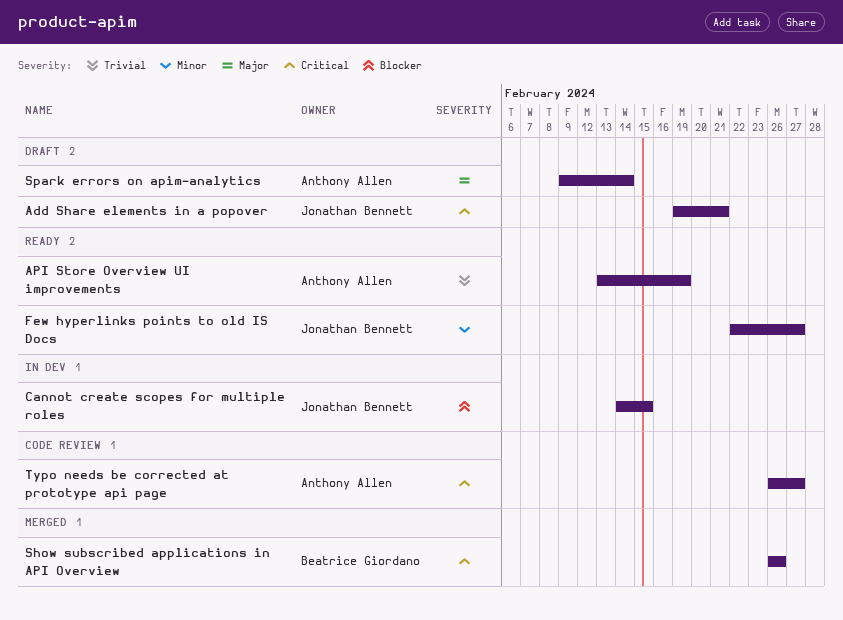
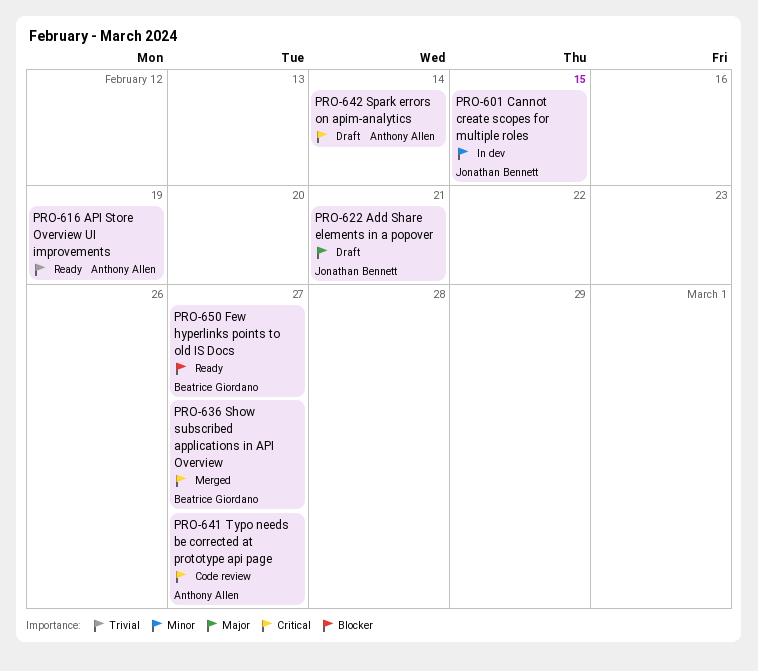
Add Share elements in a popover, priority: Critical -> Major
Cannot create scopes for multiple roles, priority: Blocker -> Minor
Few hyperlinks points to old IS Docs, owner: Jonathan Bennett -> Beatrice Giordano
Few hyperlinks points to old IS Docs, priority: Minor -> Blocker
Show subscribed applications in API Overview, due: Feb 26 -> Feb 27
Spark errors on apim-analytics, priority: Major -> Critical

